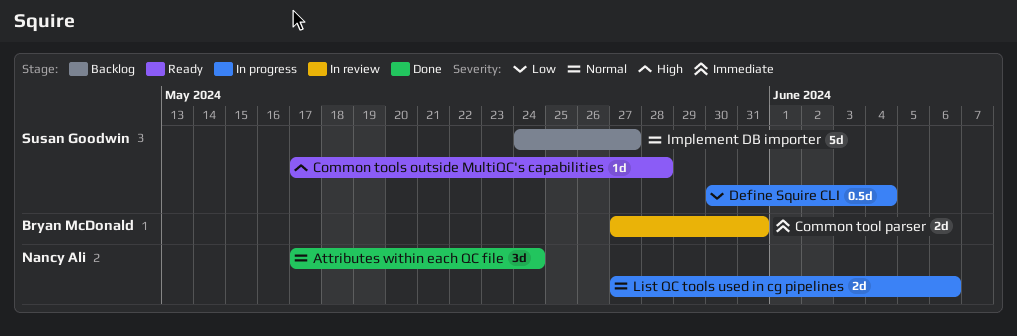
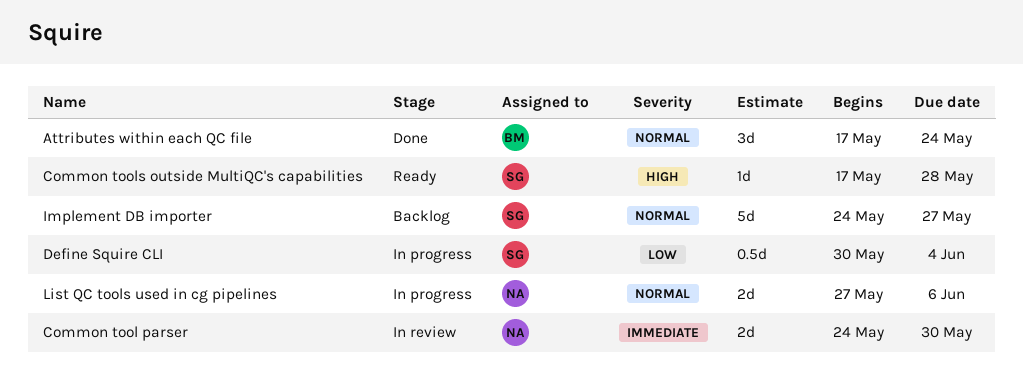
Attributes within each QC file, owner: Nancy Ali -> Bryan McDonald
Common tool parser, owner: Bryan McDonald -> Nancy Ali
Common tool parser, start: May 27 -> May 24
Common tool parser, due: May 31 -> May 30

